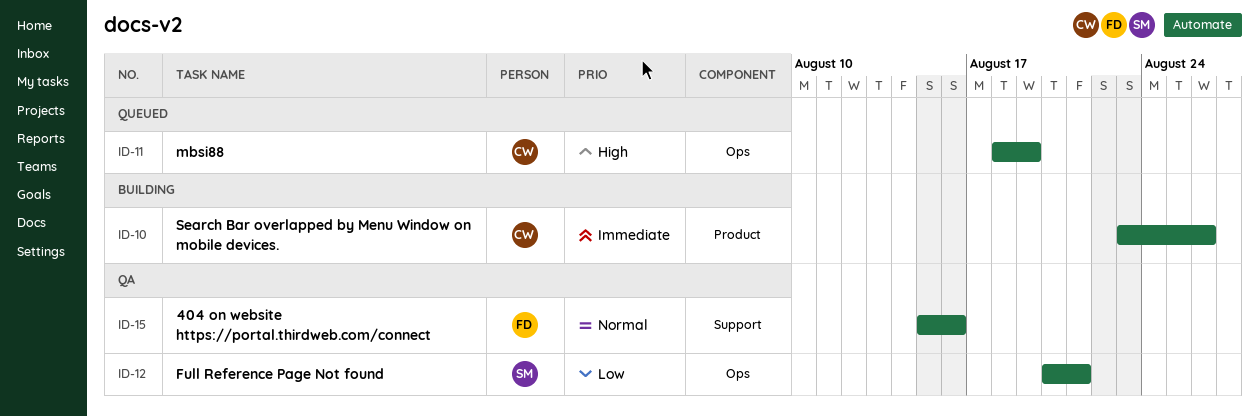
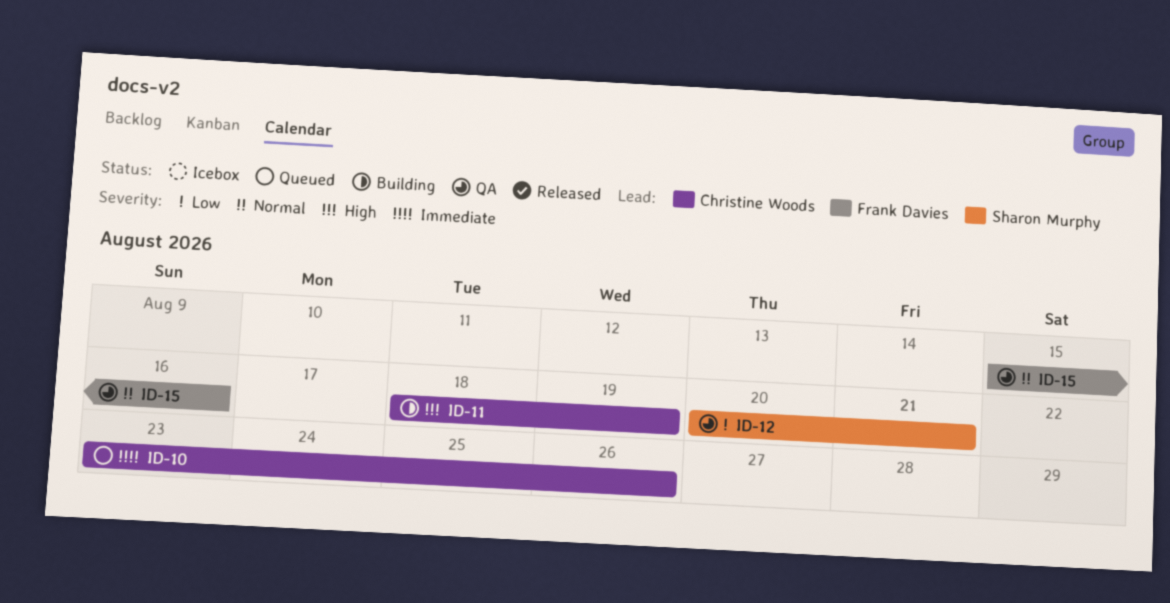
ID-10, status: Building -> Queued
ID-11, status: Queued -> Building

